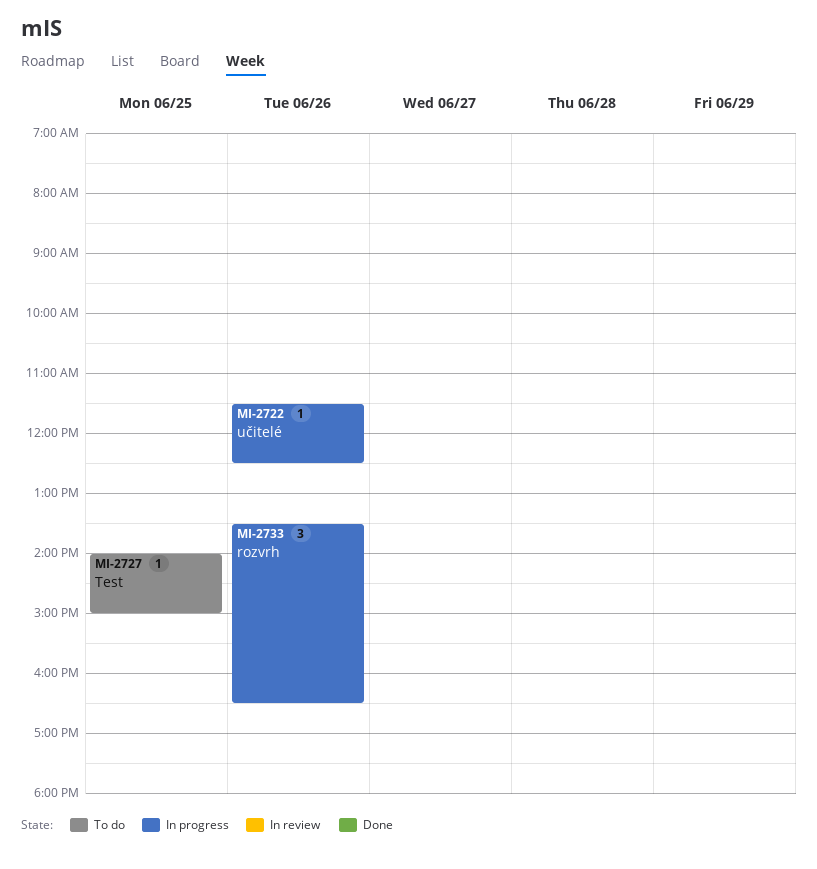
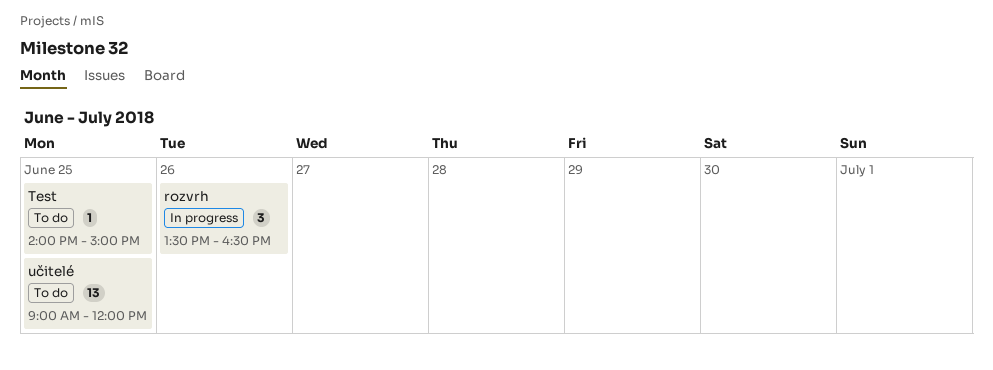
učitelé, status: In progress -> To do
učitelé, estimate: 1 -> 13
učitelé, day: Jun 26 -> Jun 25
učitelé, begins: 11:30 -> 09:00
učitelé, ends: 12:30 -> 12:00

